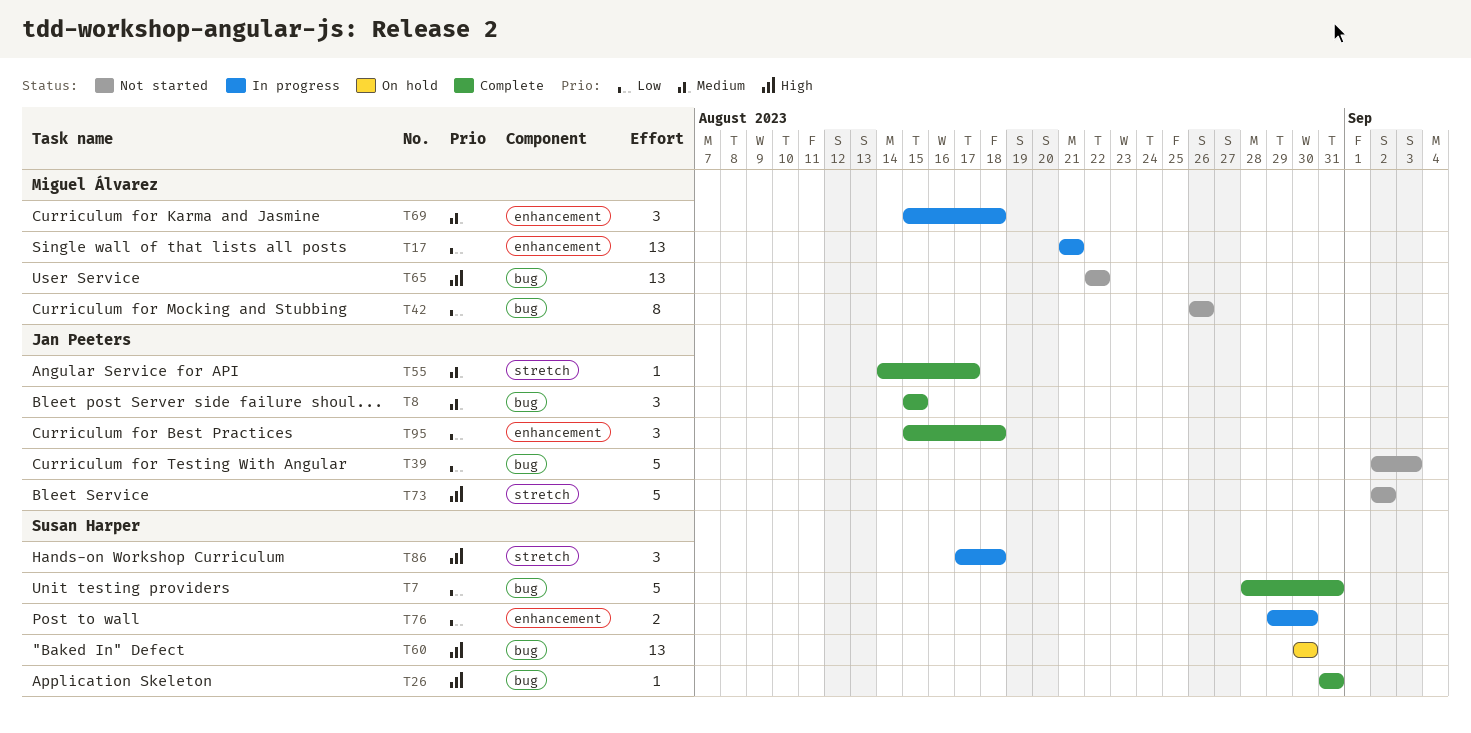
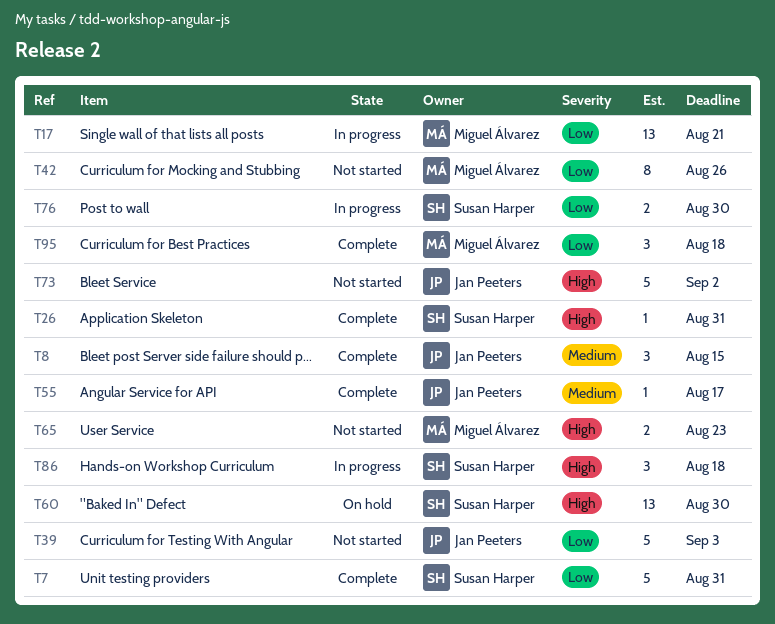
T65, estimate: 13 -> 2
T65, due: Aug 22 -> Aug 23
T69: present -> none
T95, owner: Jan Peeters -> Miguel Álvarez

